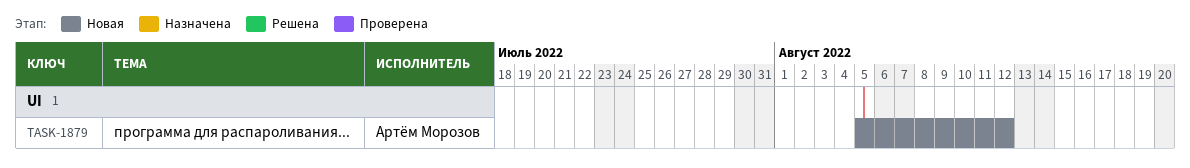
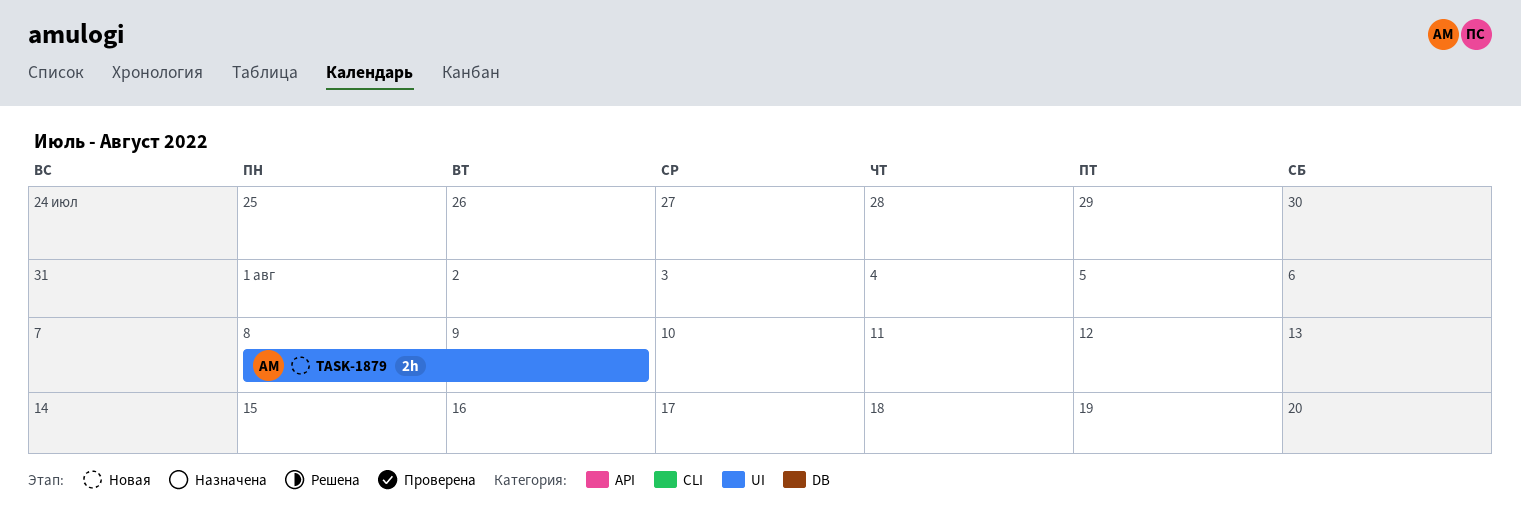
TASK-1879, start: Aug 5 -> Aug 8
TASK-1879, due: Aug 12 -> Aug 9

